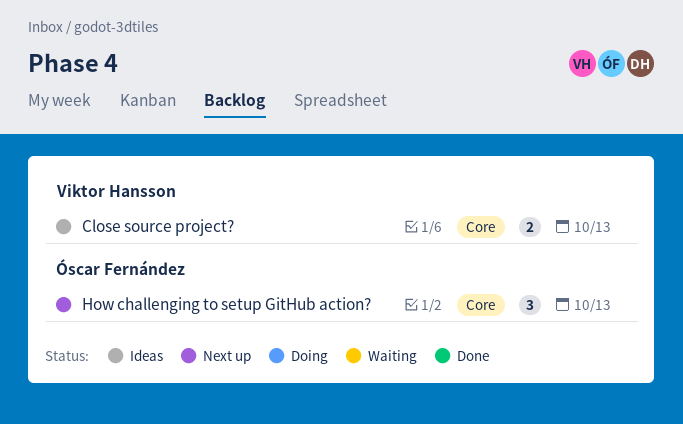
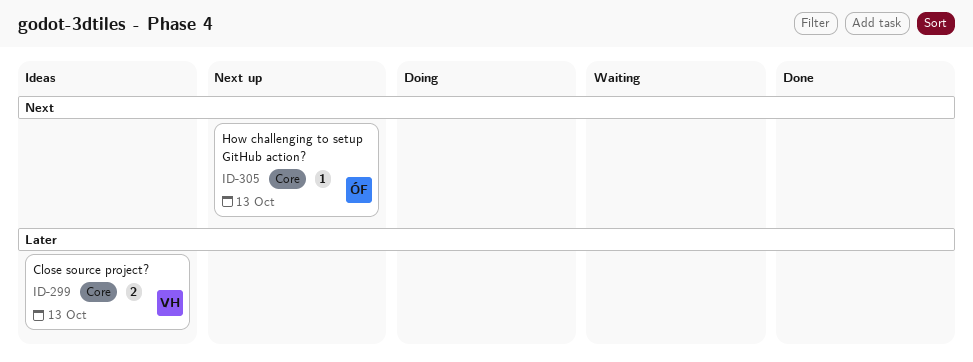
How challenging to setup GitHub action?, estimate: 3 -> 1

